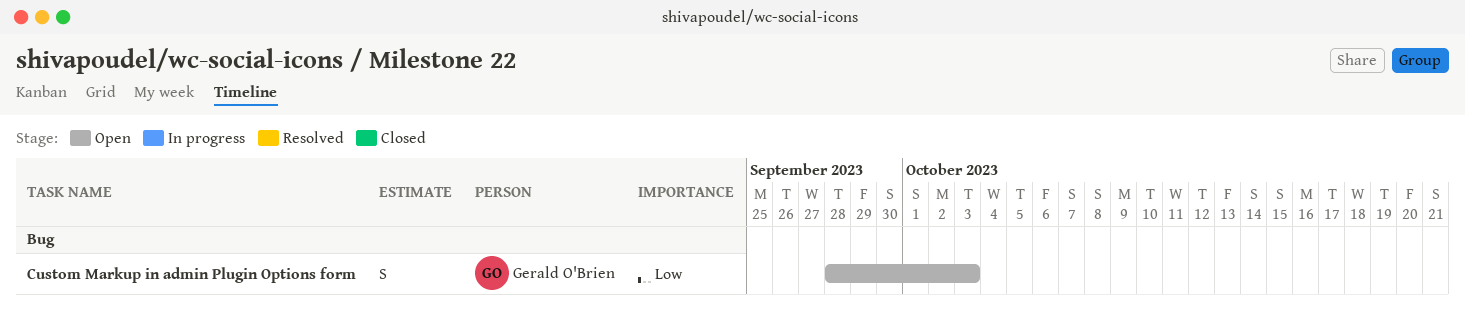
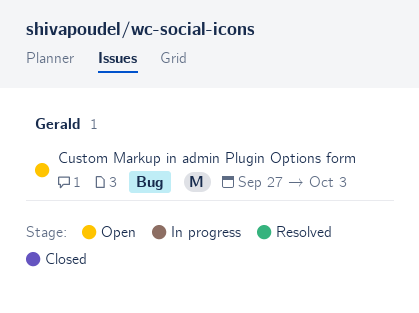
Custom Markup in admin Plugin Options form, estimate: S -> M
Custom Markup in admin Plugin Options form, start: Sep 28 -> Sep 27

